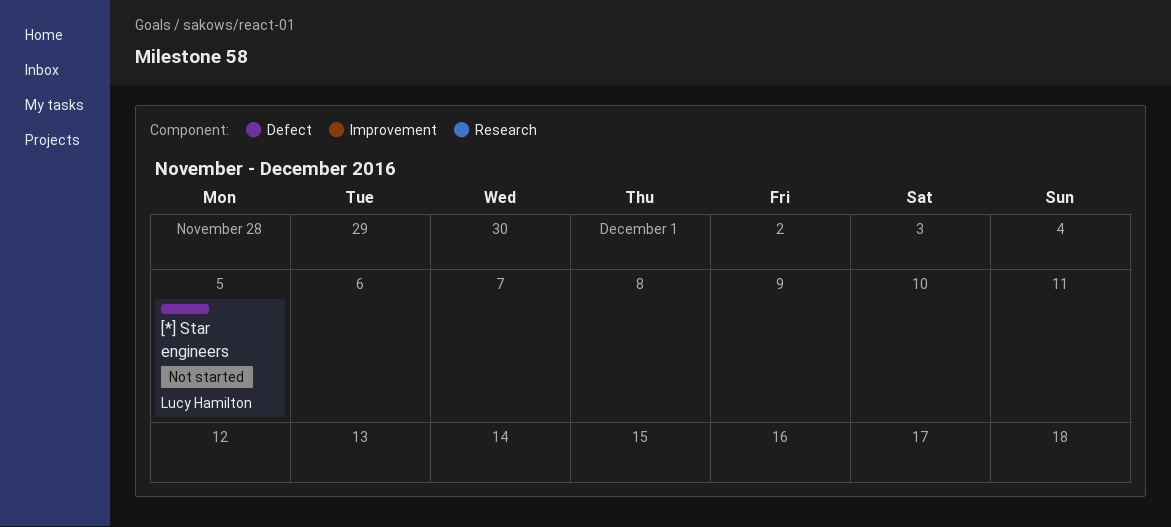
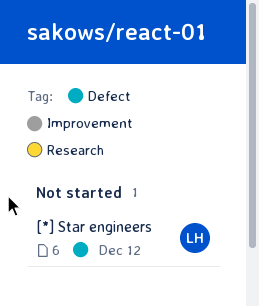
[*] Star engineers, due: Dec 5 -> Dec 12

